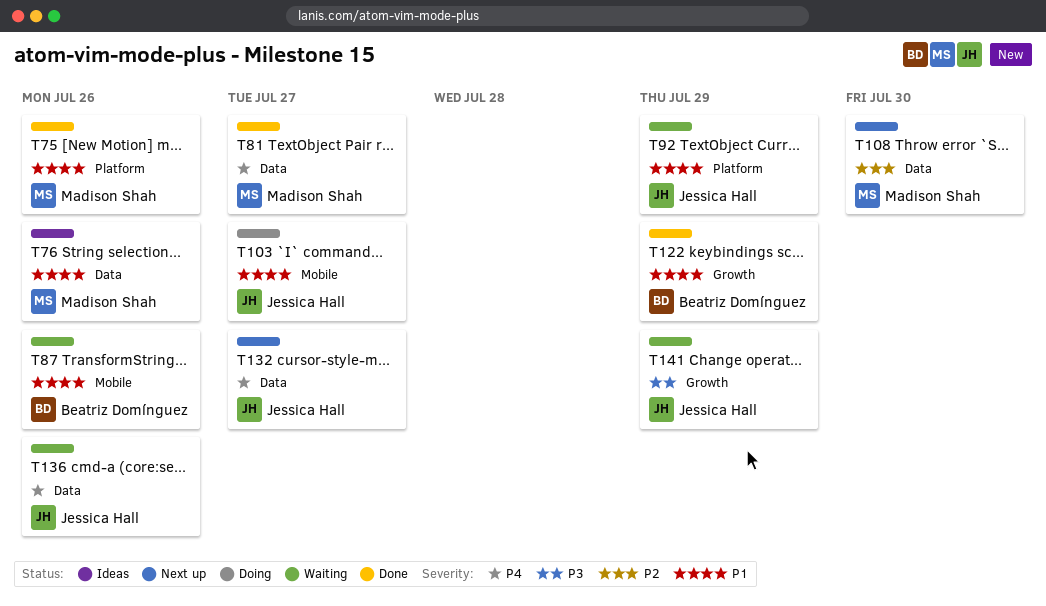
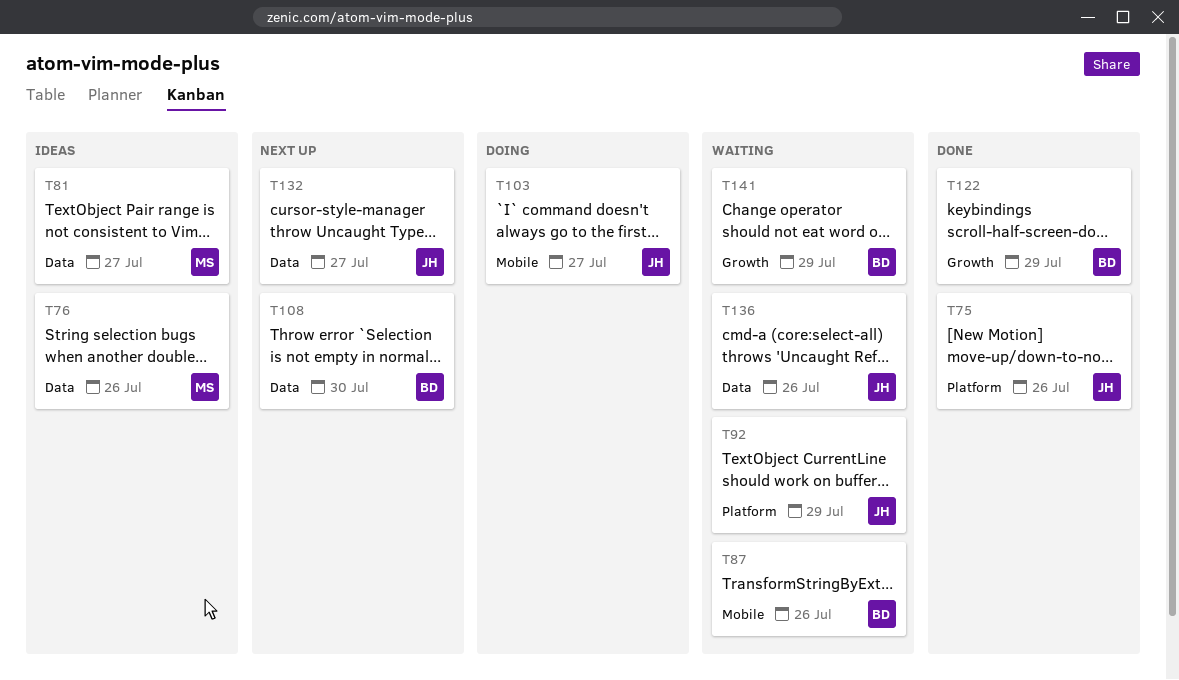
T75, owner: Madison Shah -> Jessica Hall
T81, status: Done -> Ideas
T108, owner: Madison Shah -> Beatriz Domínguez
T141, owner: Jessica Hall -> Beatriz Domínguez

